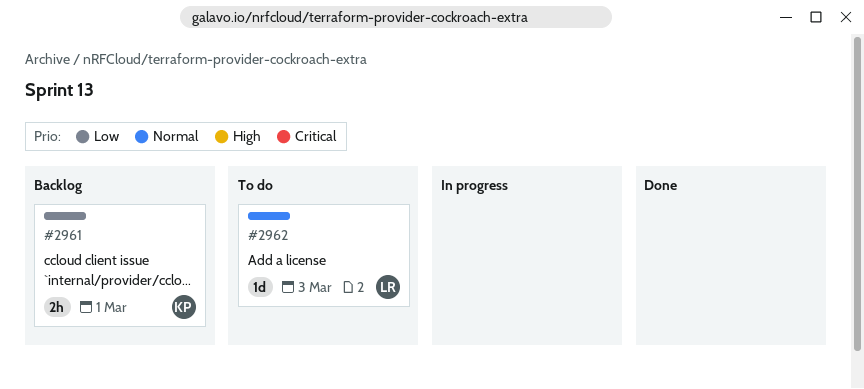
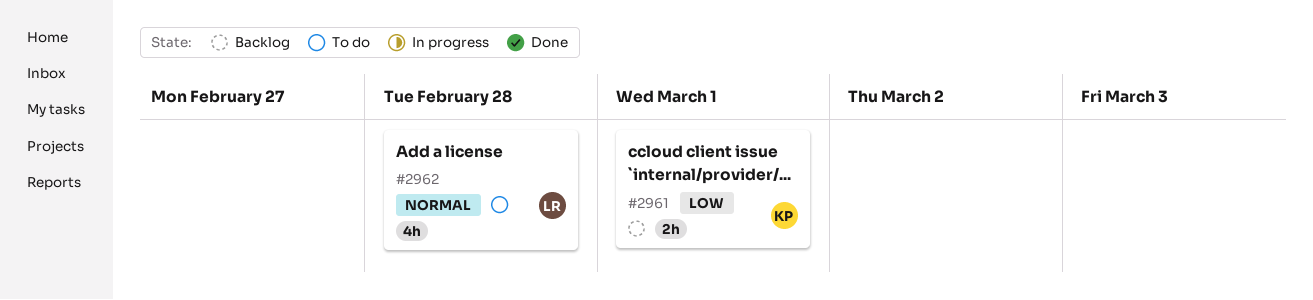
#2962, estimate: 1d -> 4h
#2962, due: Mar 3 -> Feb 28

